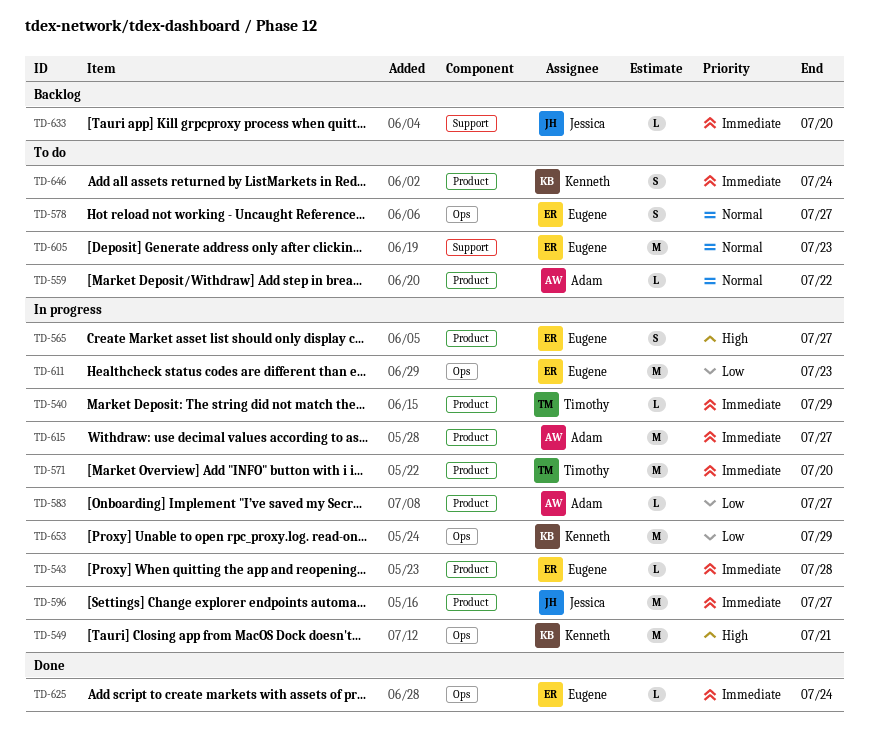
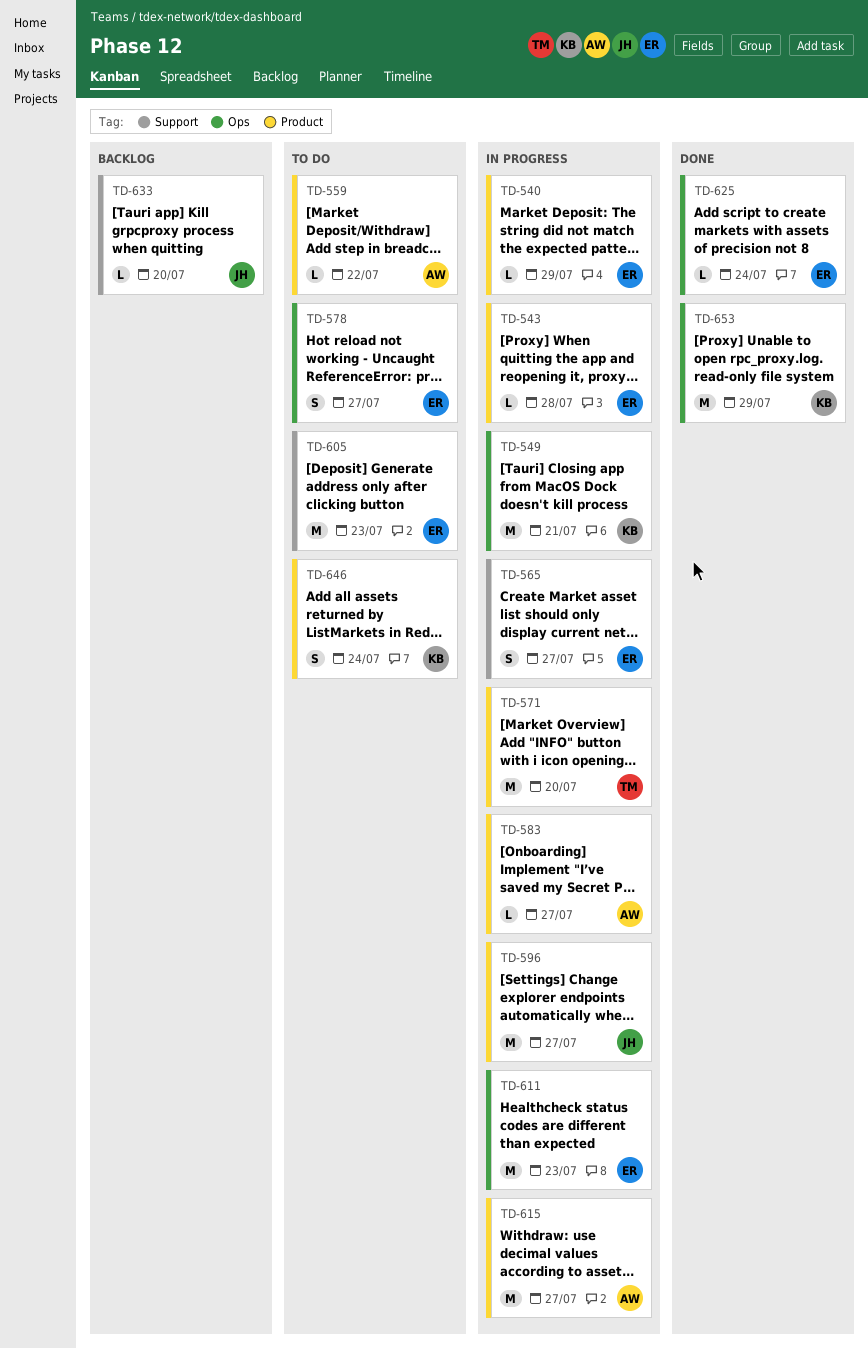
TD-540, owner: Timothy -> Eugene
TD-565, label: Product -> Support
TD-653, status: In progress -> Done

